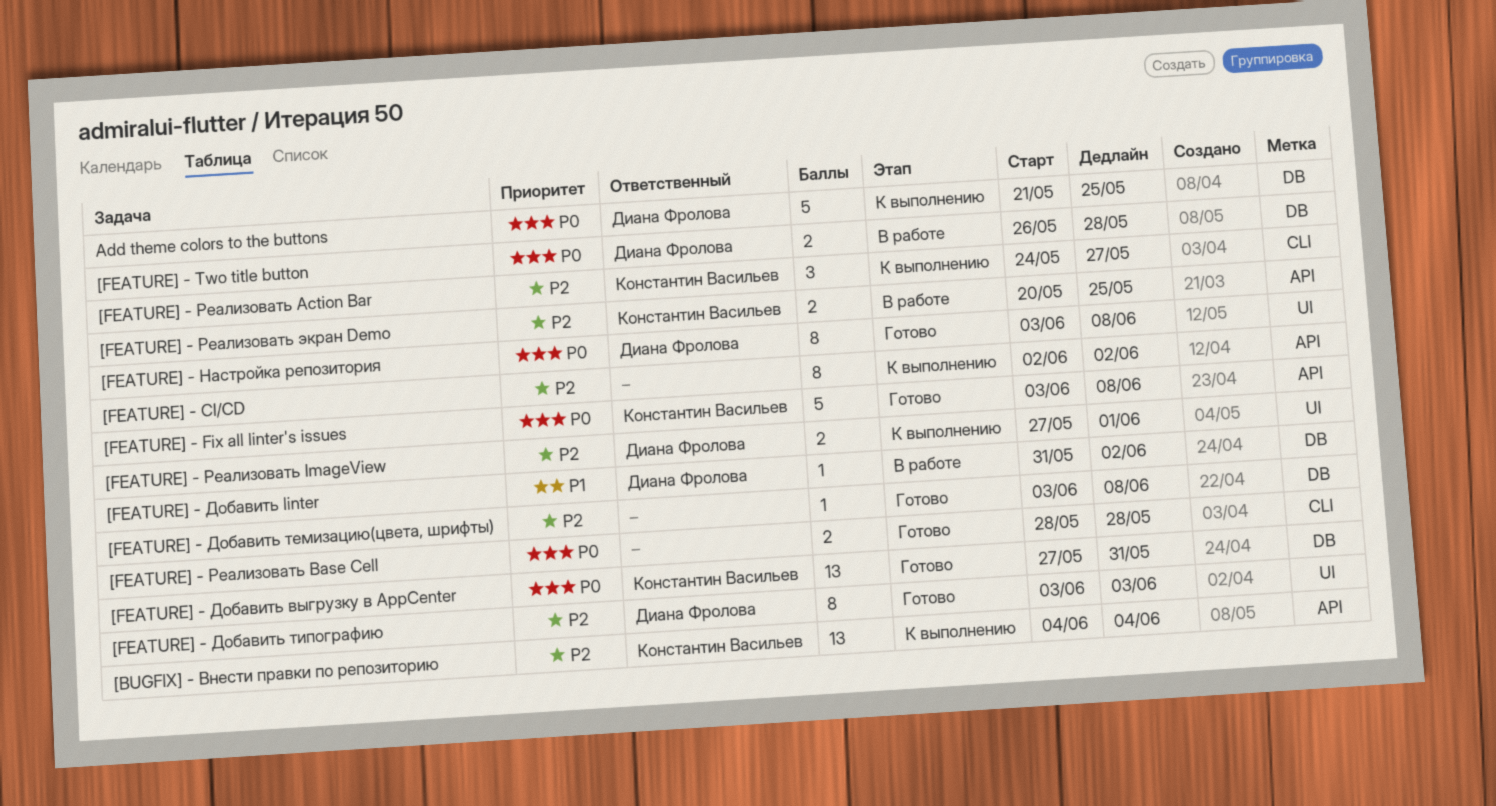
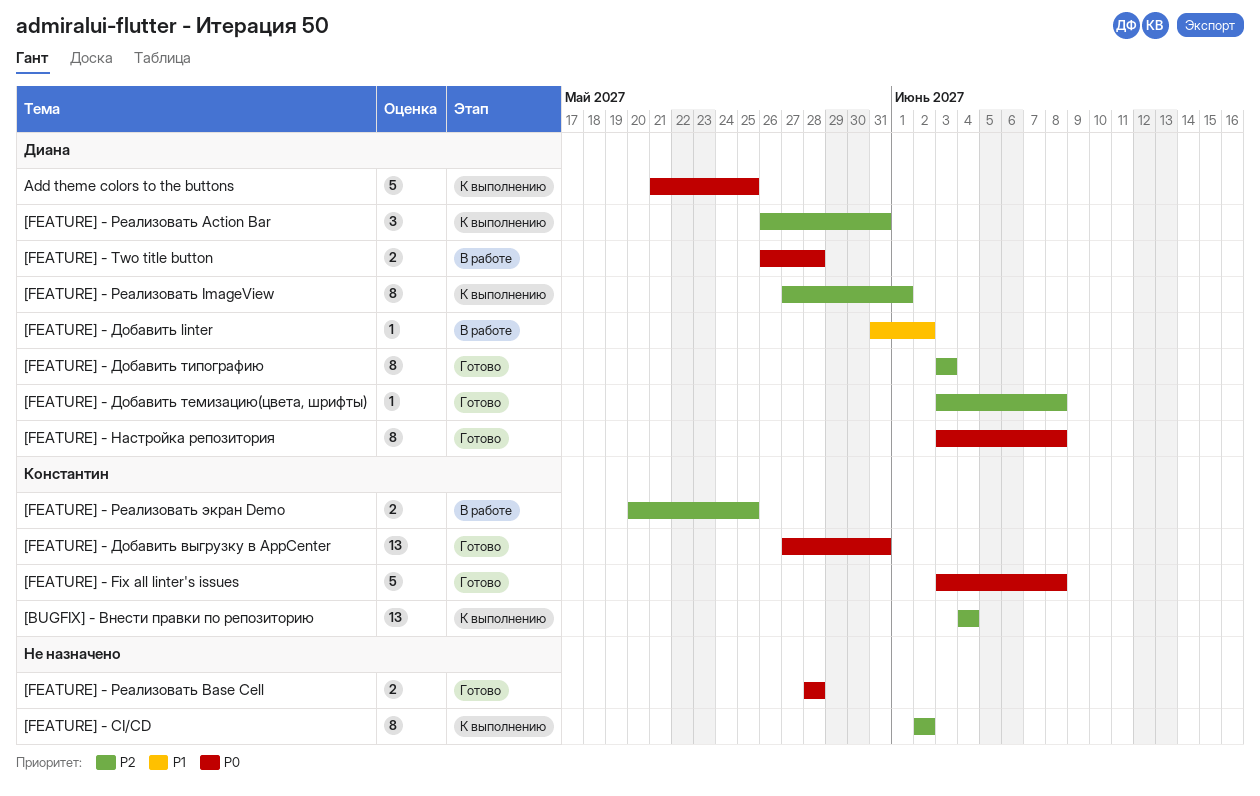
[FEATURE] - Добавить темизацию(цвета, шрифты), owner: none -> Диана Фролова
[FEATURE] - Реализовать Action Bar, owner: Константин Васильев -> Диана Фролова
[FEATURE] - Реализовать Action Bar, start: May 24 -> May 26
[FEATURE] - Реализовать Action Bar, due: May 27 -> May 31
[FEATURE] - Реализовать ImageView, estimate: 2 -> 8

